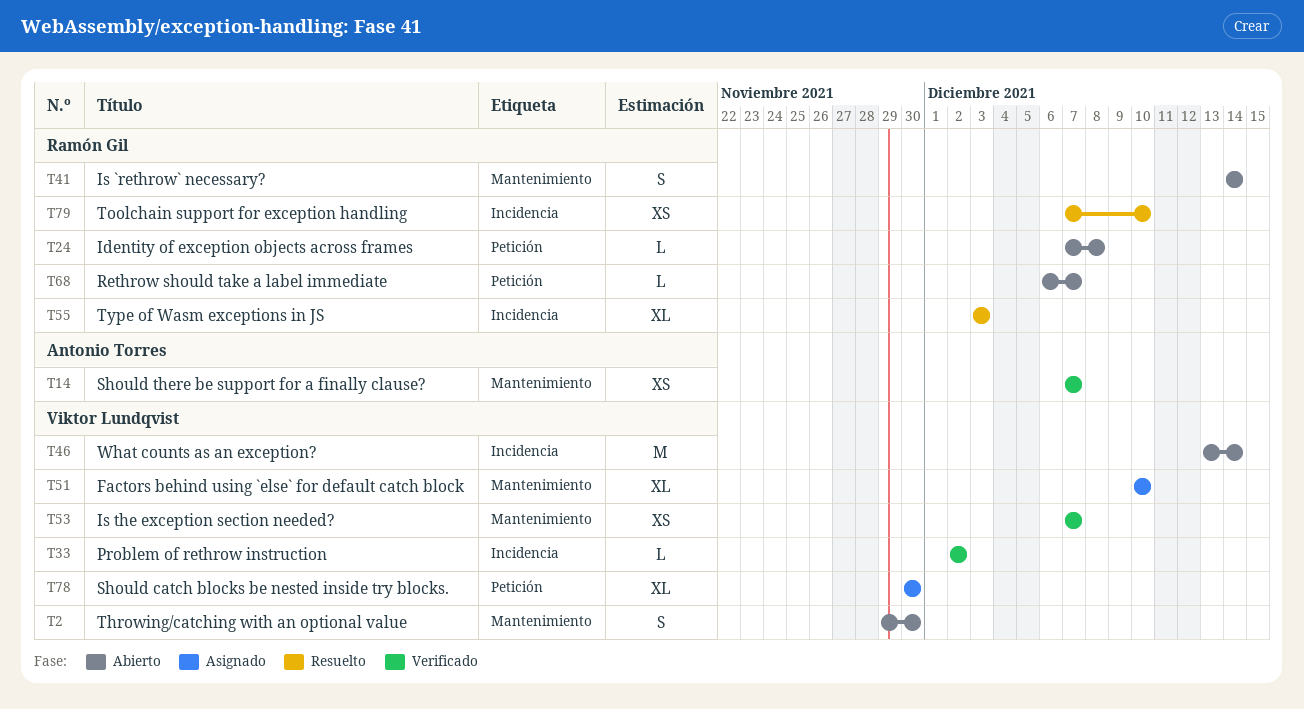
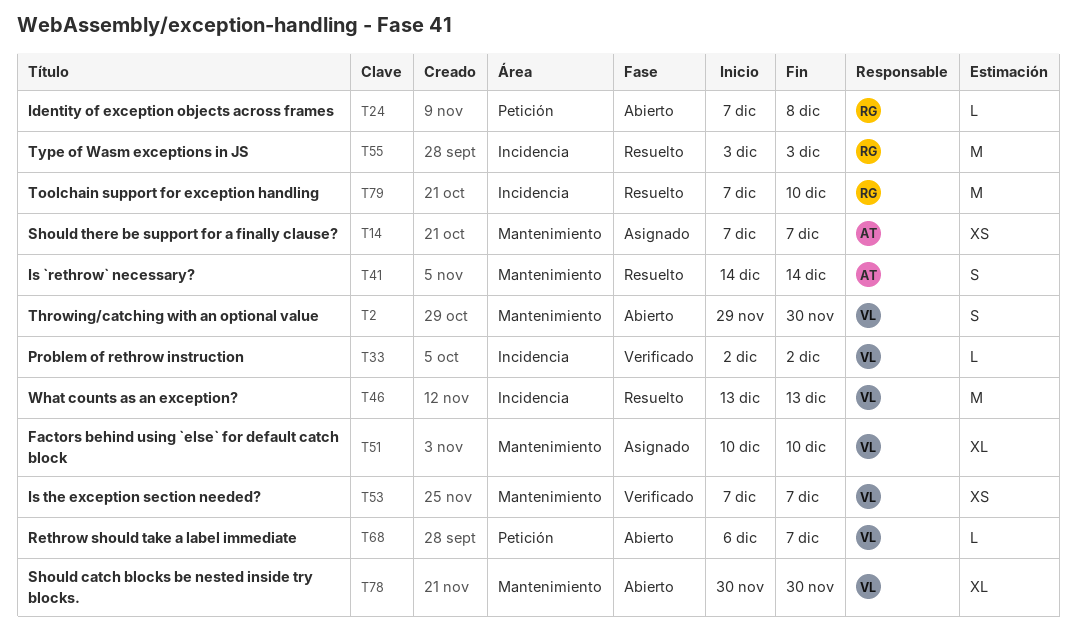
T14, status: Verificado -> Asignado
T41, status: Abierto -> Resuelto
T41, owner: Ramón Gil -> Antonio Torres
T46, status: Abierto -> Resuelto
T46, due: Dec 14 -> Dec 13
T55, estimate: XL -> M
T68, owner: Ramón Gil -> Viktor Lundqvist
T78, status: Asignado -> Abierto
T78, label: Petición -> Mantenimiento
T79, estimate: XS -> M

